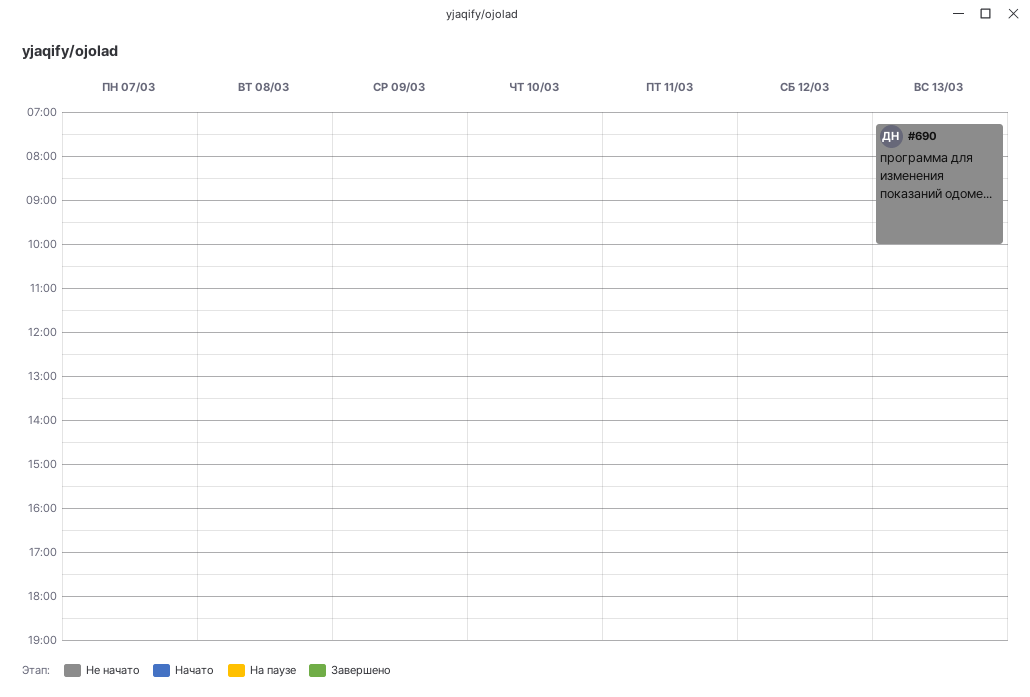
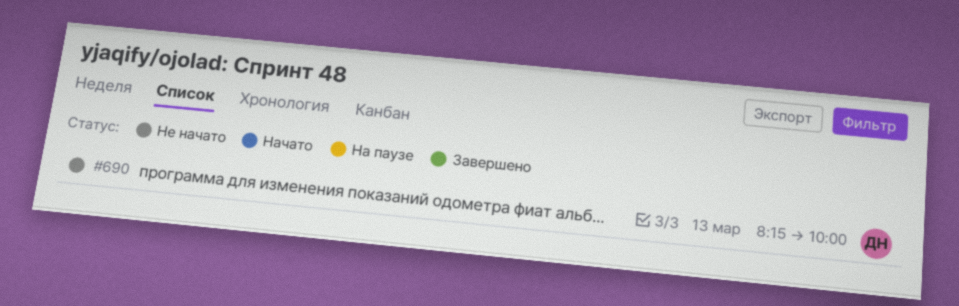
#690, begins: 07:15 -> 08:15

